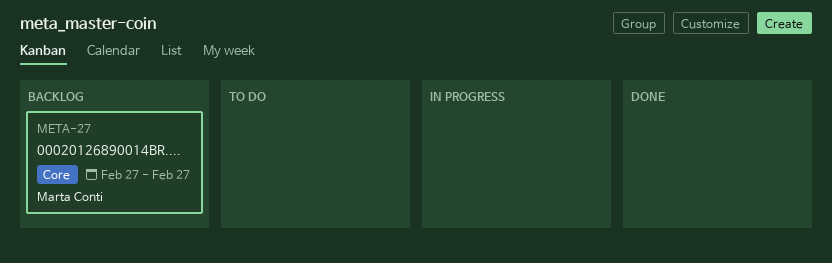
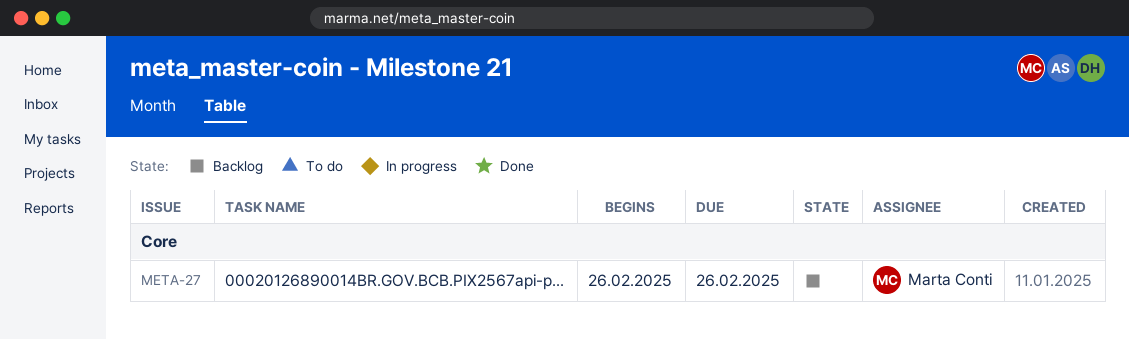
META-27, start: Feb 27 -> Feb 26
META-27, due: Feb 27 -> Feb 26

